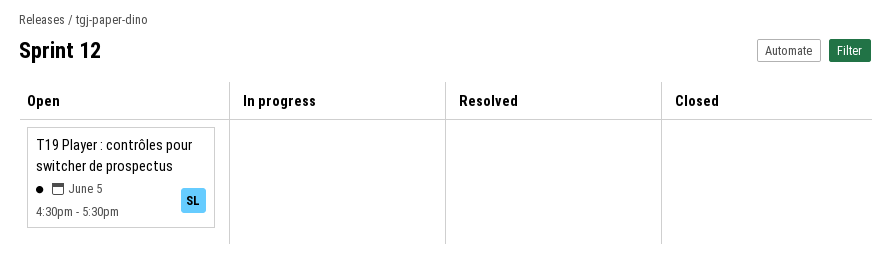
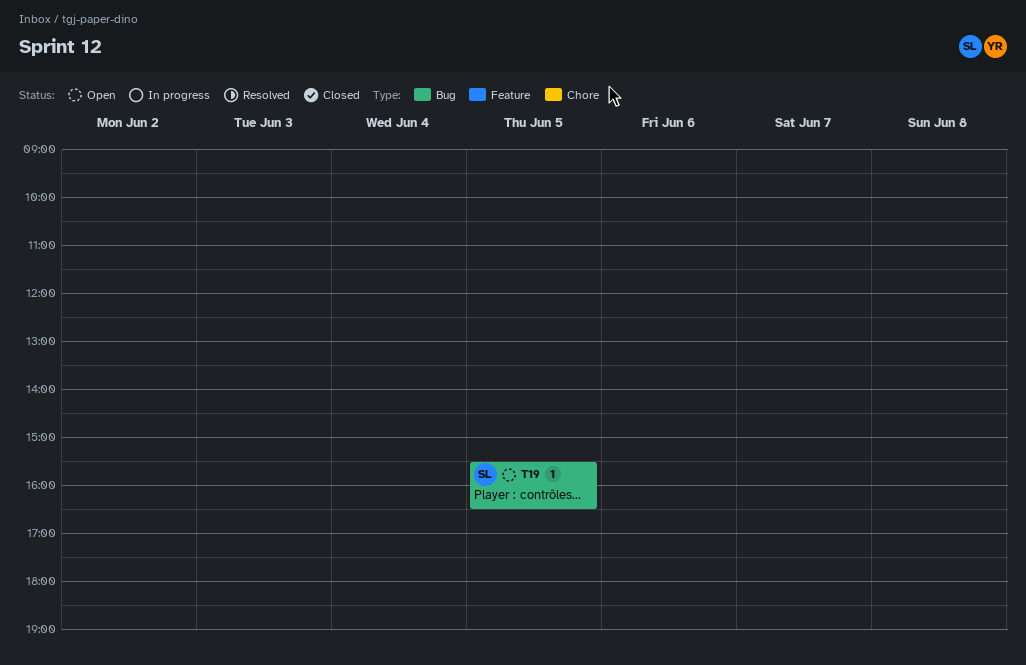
T19, begins: 16:30 -> 15:30
T19, ends: 17:30 -> 16:30

